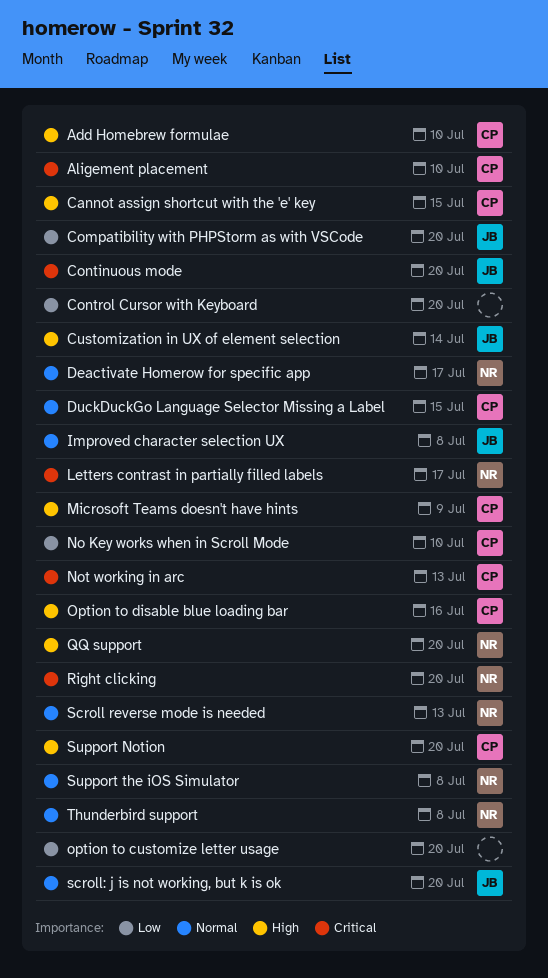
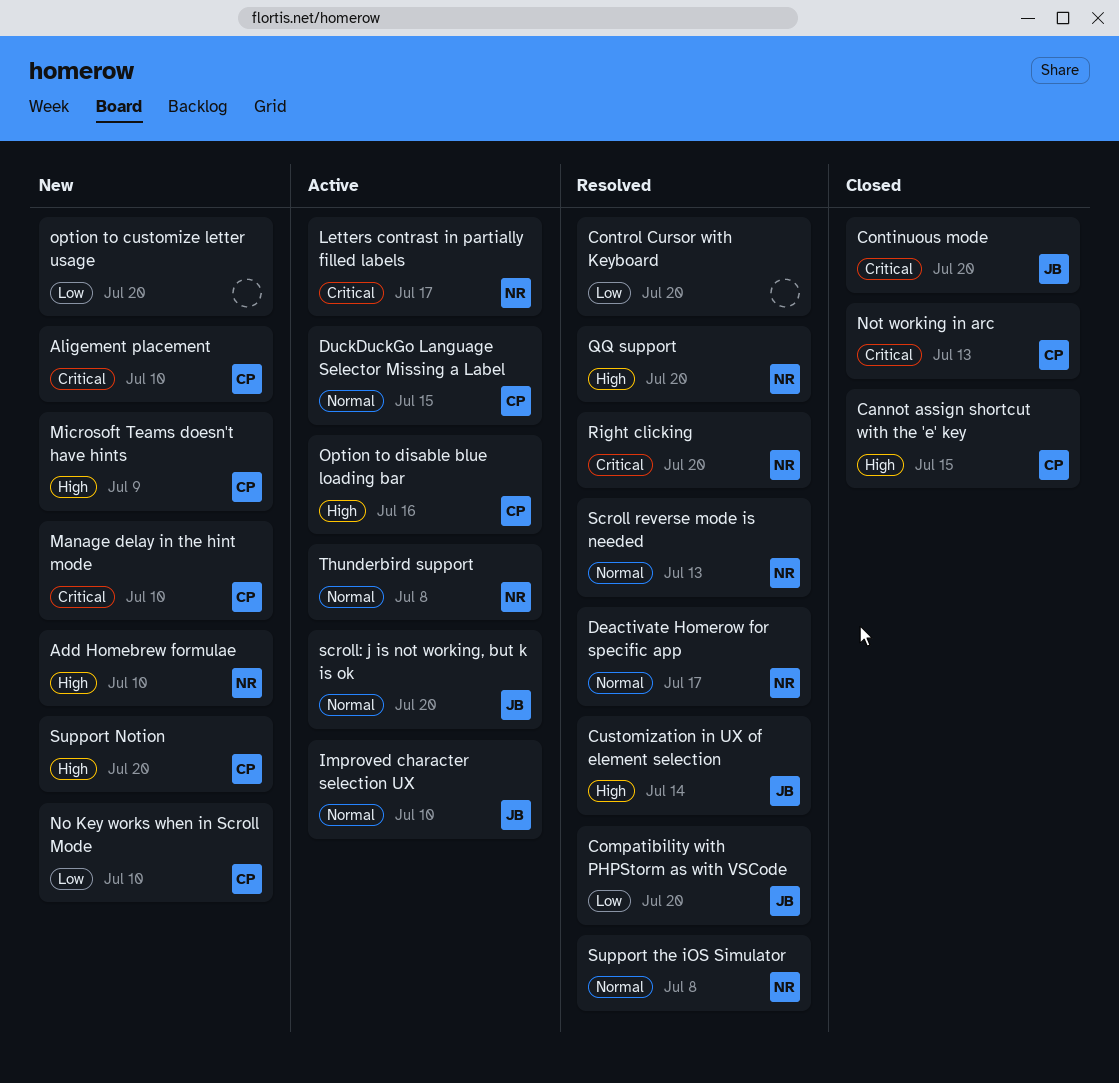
Add Homebrew formulae, owner: CP -> NR
Improved character selection UX, due: Jul 8 -> Jul 10
Manage delay in the hint mode: none -> present

